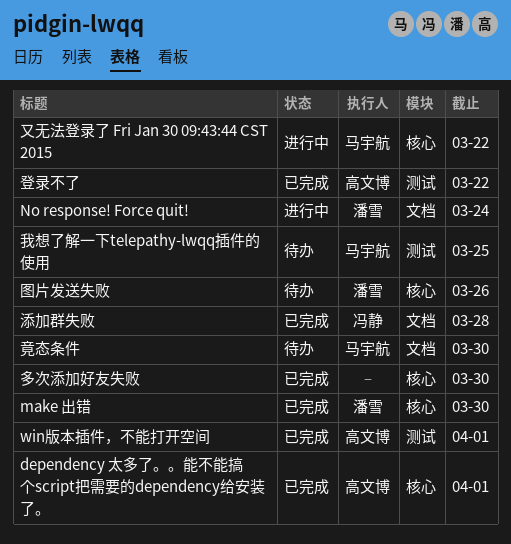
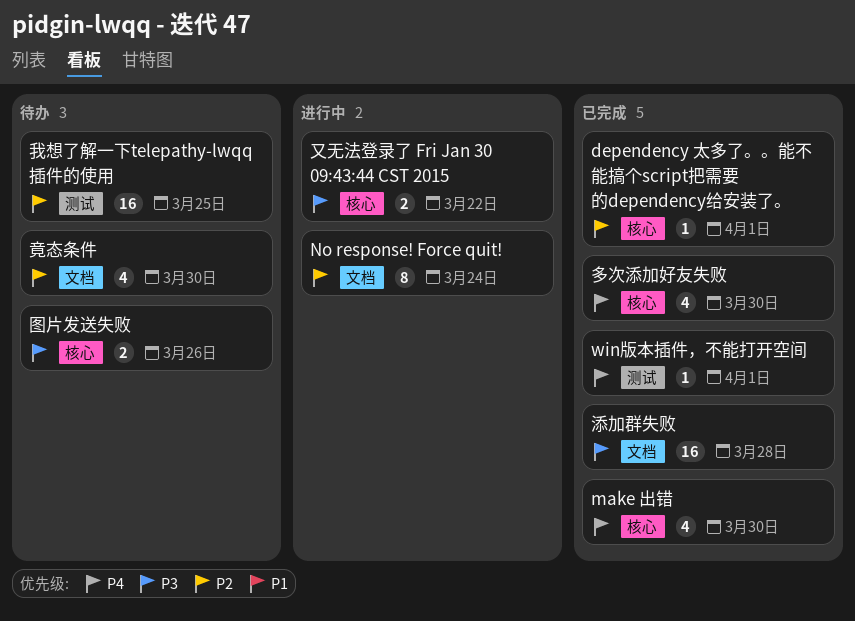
登录不了: present -> none

